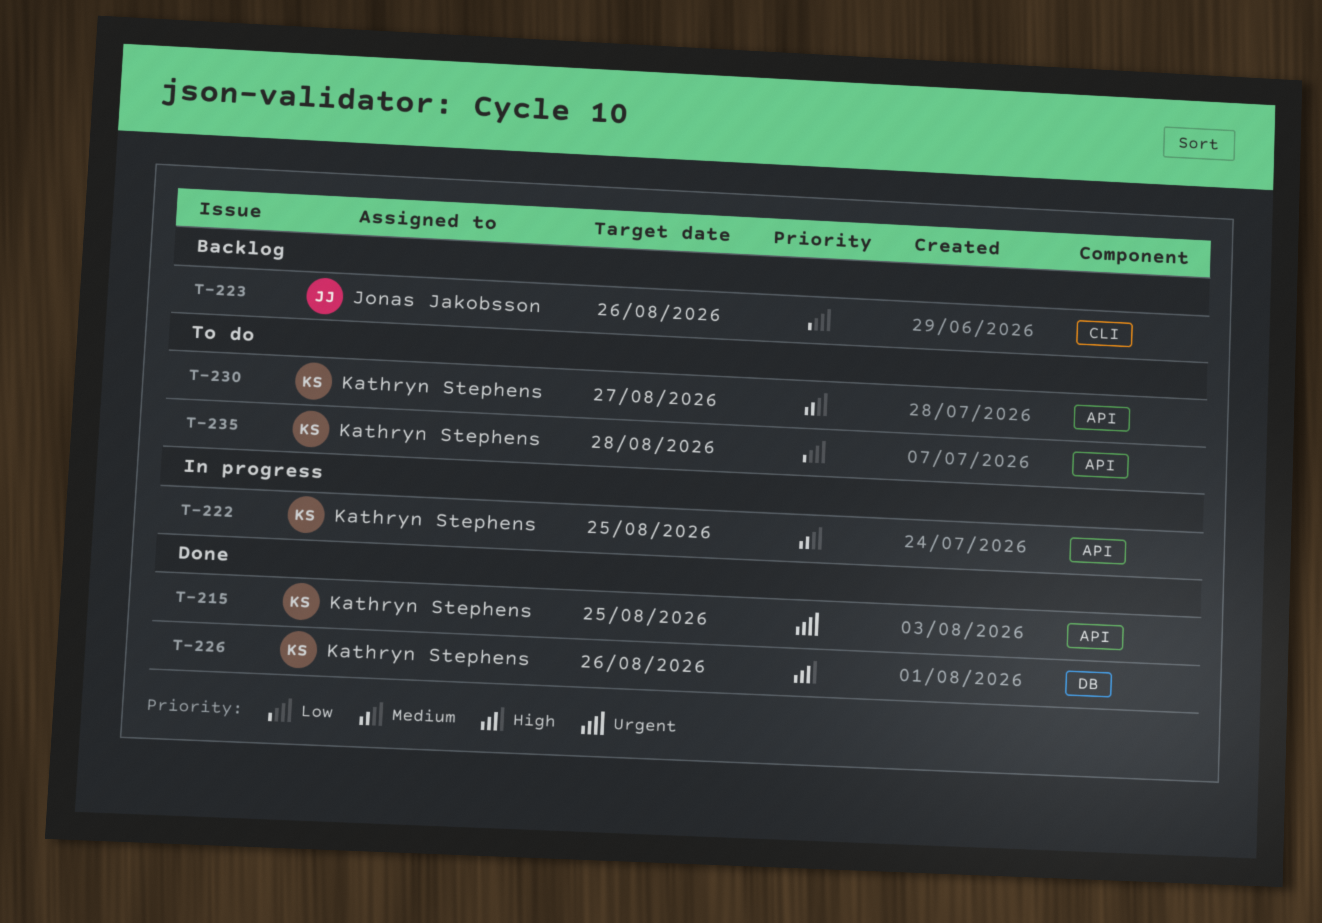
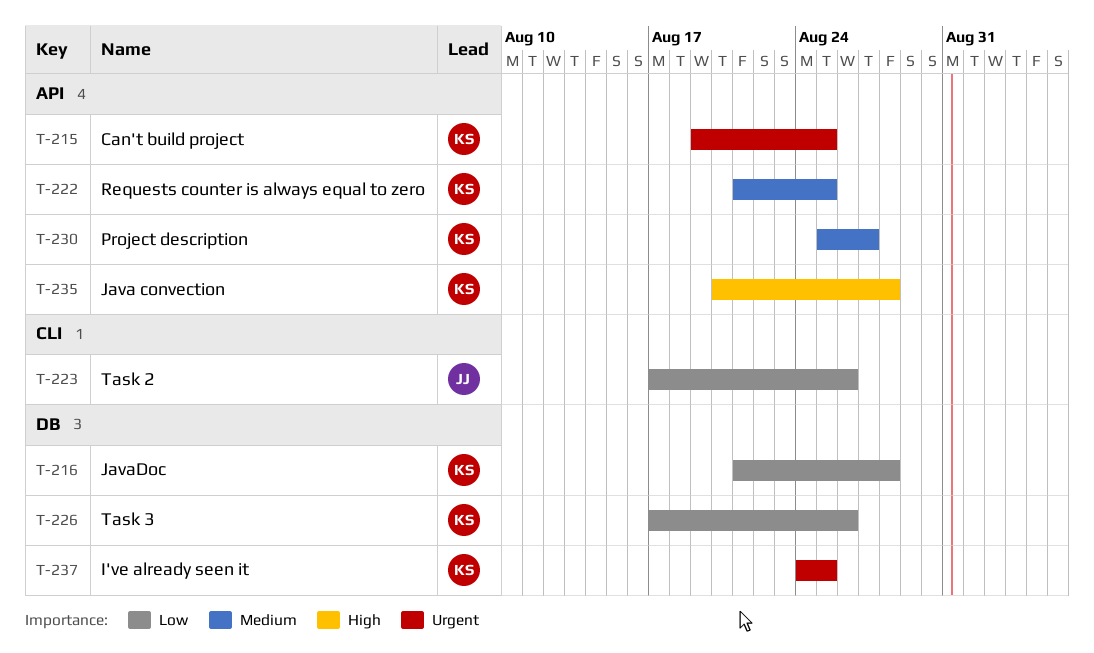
T-216: none -> present
T-226, priority: High -> Low
T-235, priority: Low -> High
T-237: none -> present

